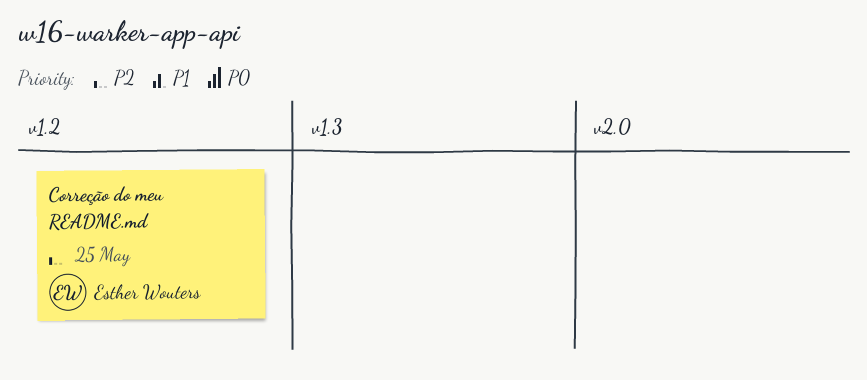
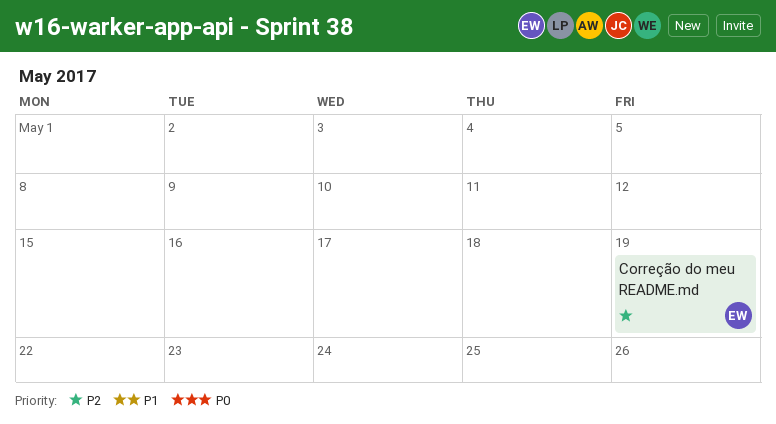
Correção do meu README.md, due: May 25 -> May 19

